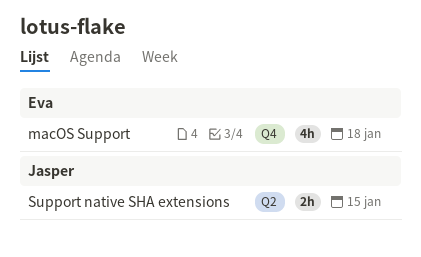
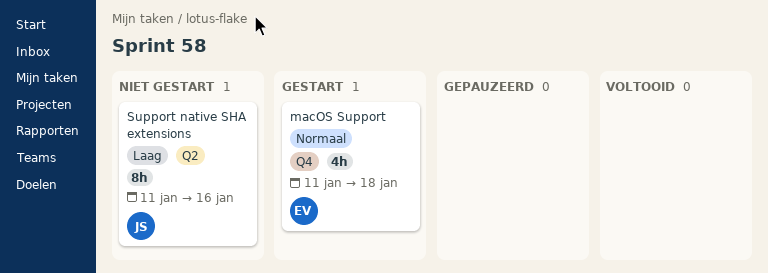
Support native SHA extensions, estimate: 2h -> 8h
Support native SHA extensions, due: Jan 15 -> Jan 16

